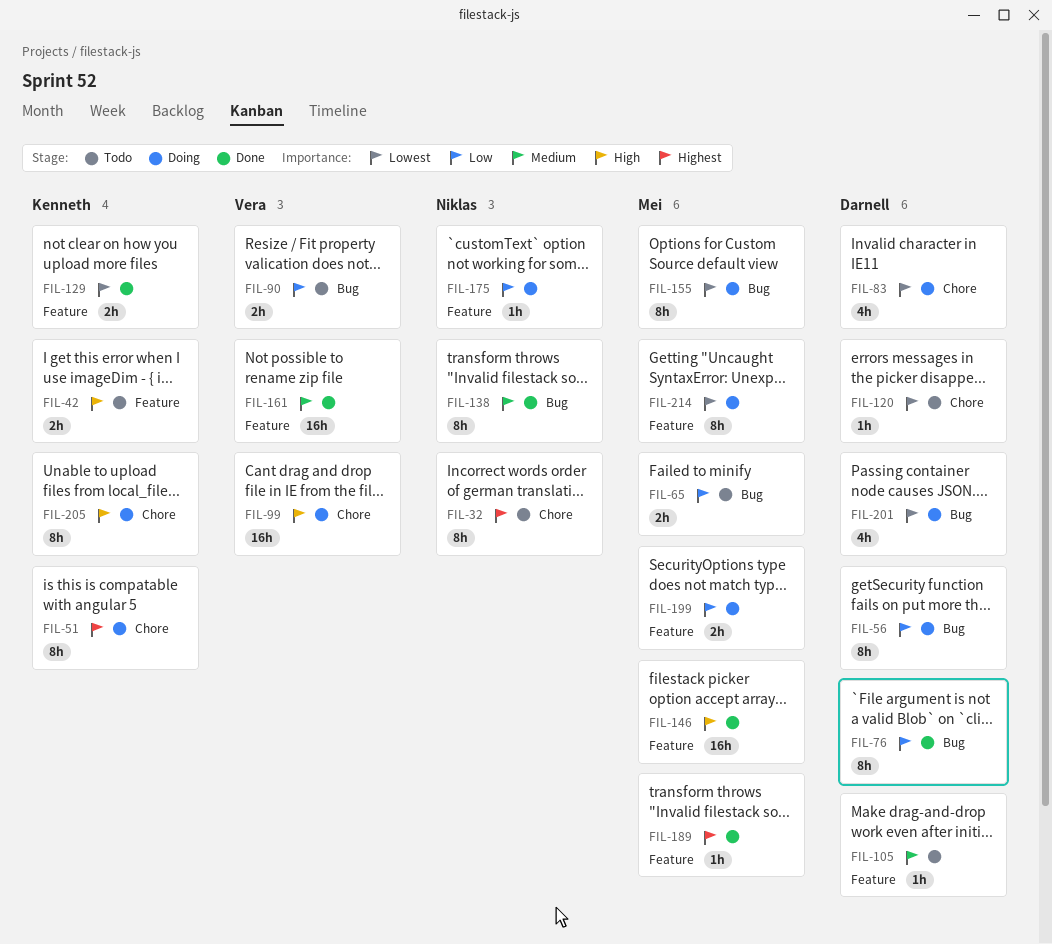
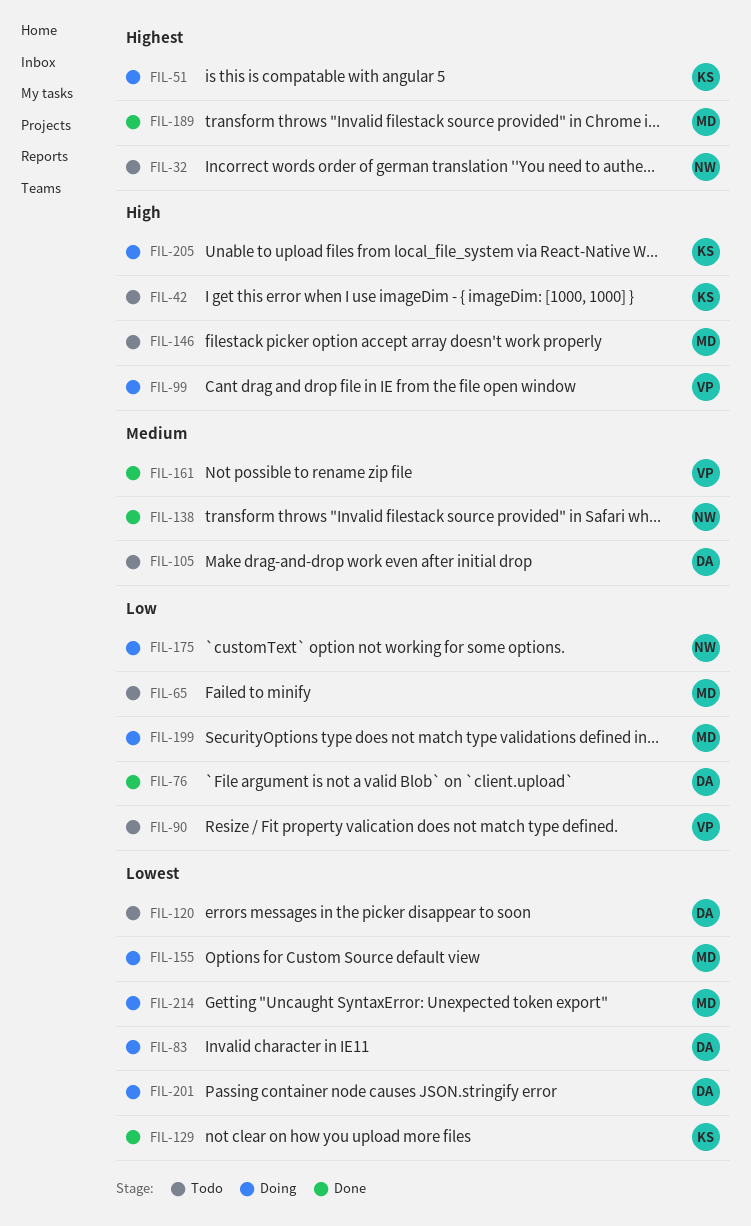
FIL-56: present -> none
FIL-146, status: Done -> Todo

